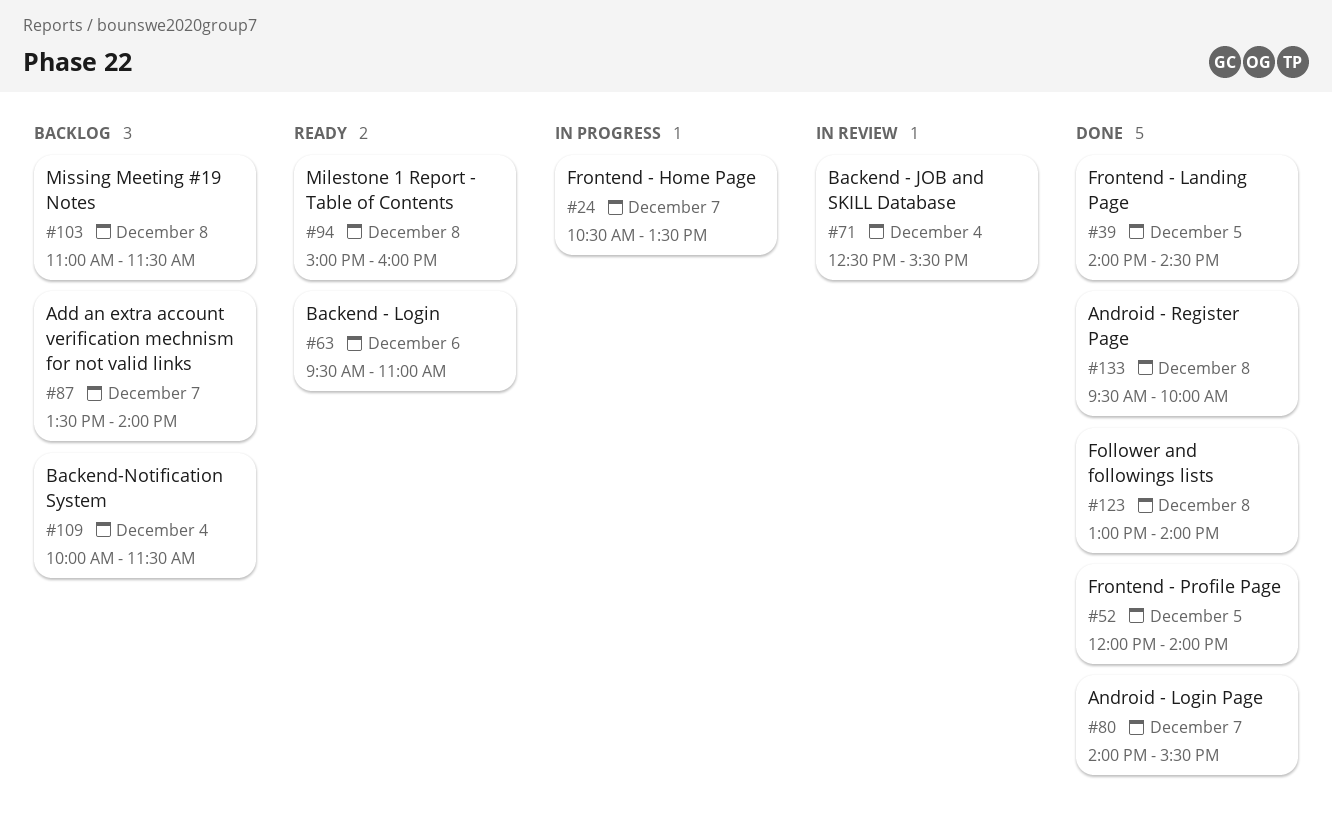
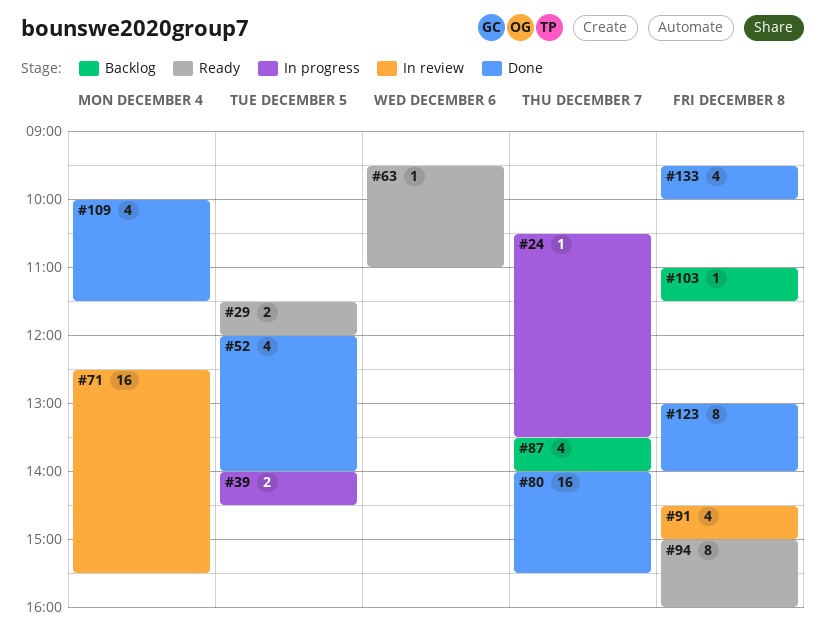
#29: none -> present
#39, status: Done -> In progress
#91: none -> present
#109, status: Backlog -> Done

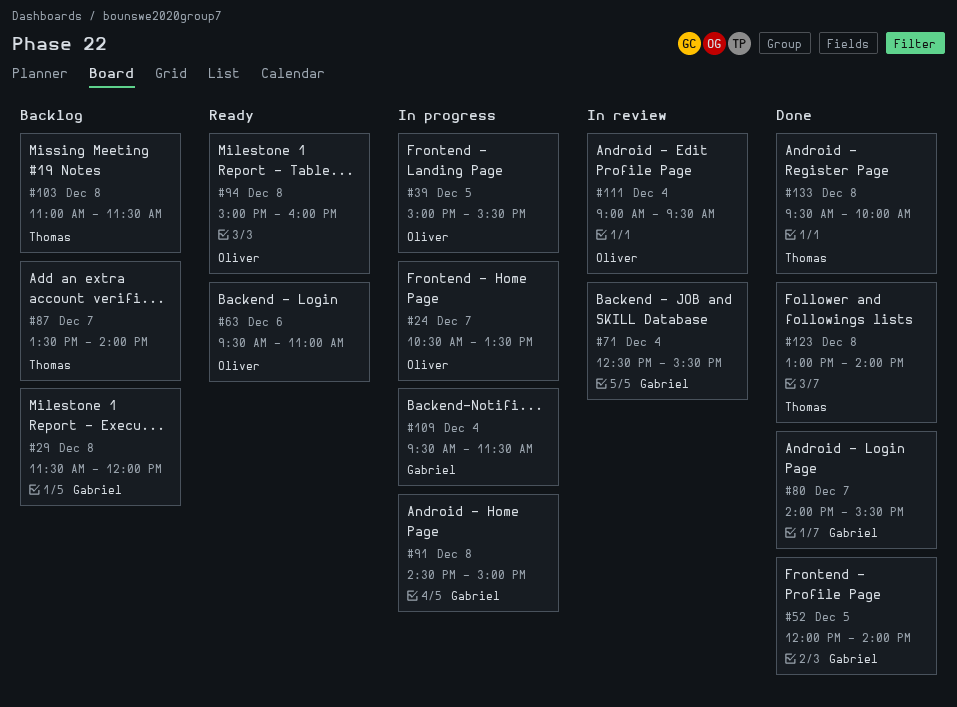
#29, status: Ready -> Backlog
#29, day: Dec 5 -> Dec 8
#39, begins: 14:00 -> 15:00
#39, ends: 14:30 -> 15:30
#91, status: In review -> In progress
#109, status: Done -> In progress
#109, begins: 10:00 -> 09:30
#111: none -> present

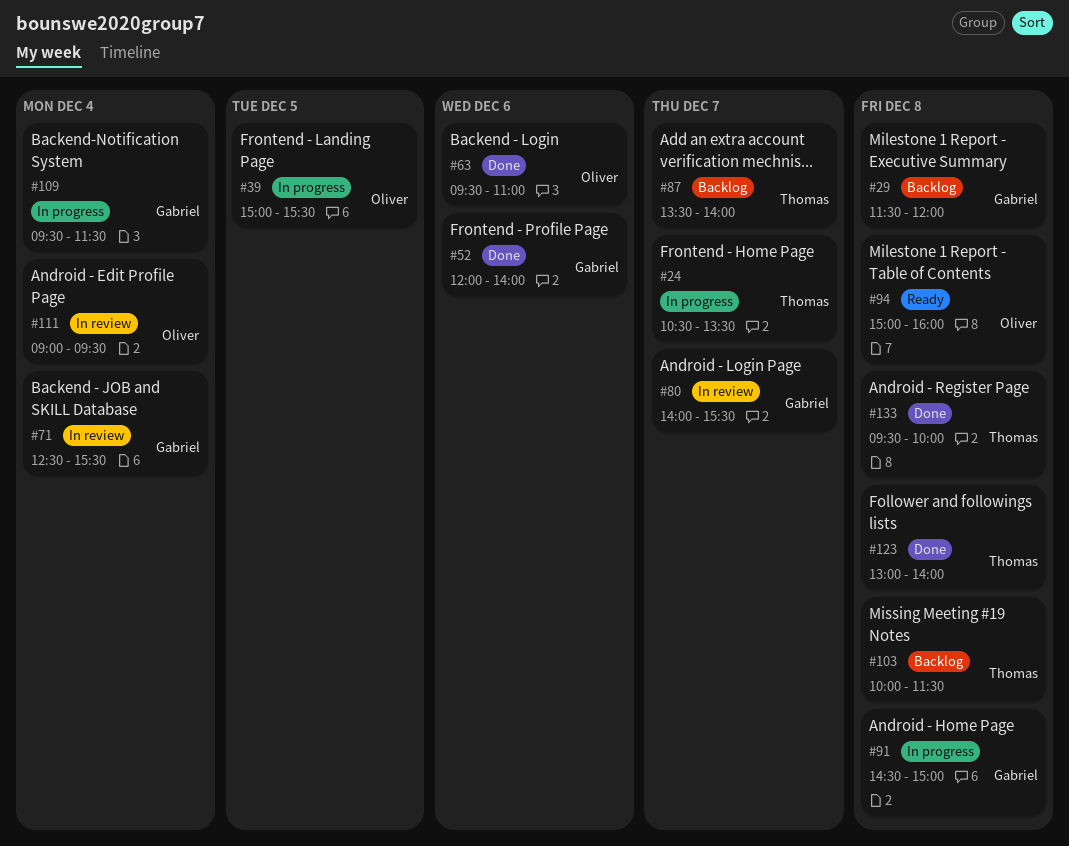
#24, owner: Oliver -> Thomas
#52, day: Dec 5 -> Dec 6
#63, status: Ready -> Done
#80, status: Done -> In review
#103, begins: 11:00 -> 10:00

